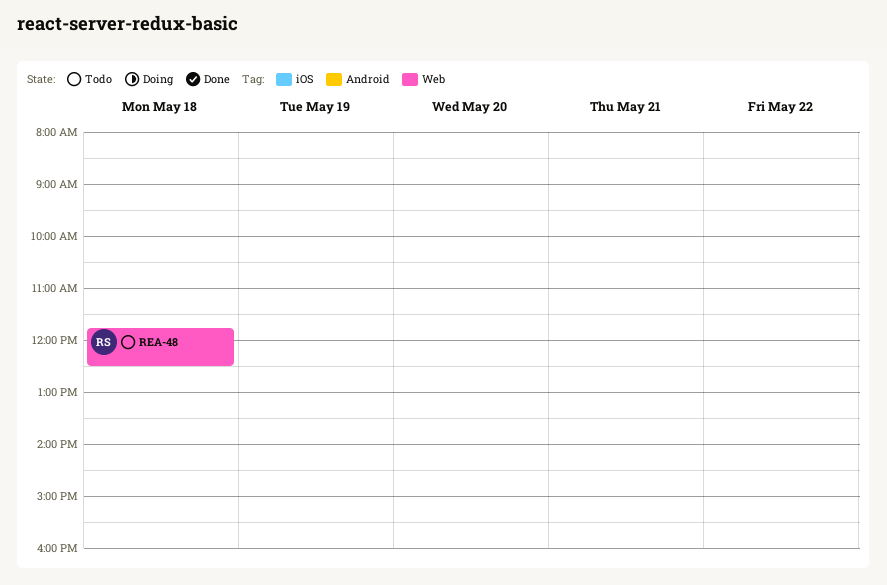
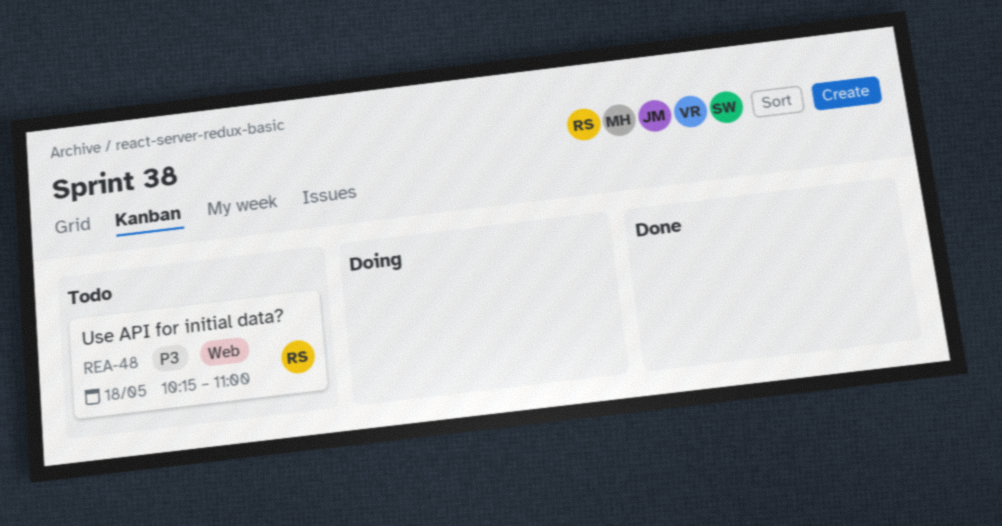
REA-48, begins: 11:45 -> 10:15
REA-48, ends: 12:30 -> 11:00

